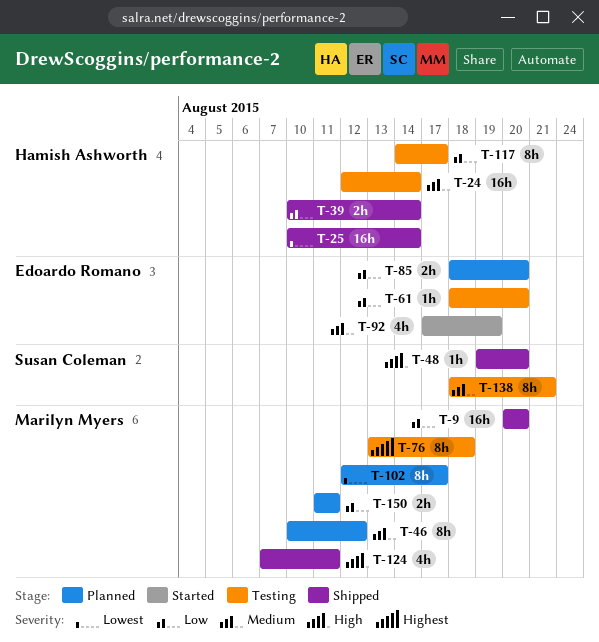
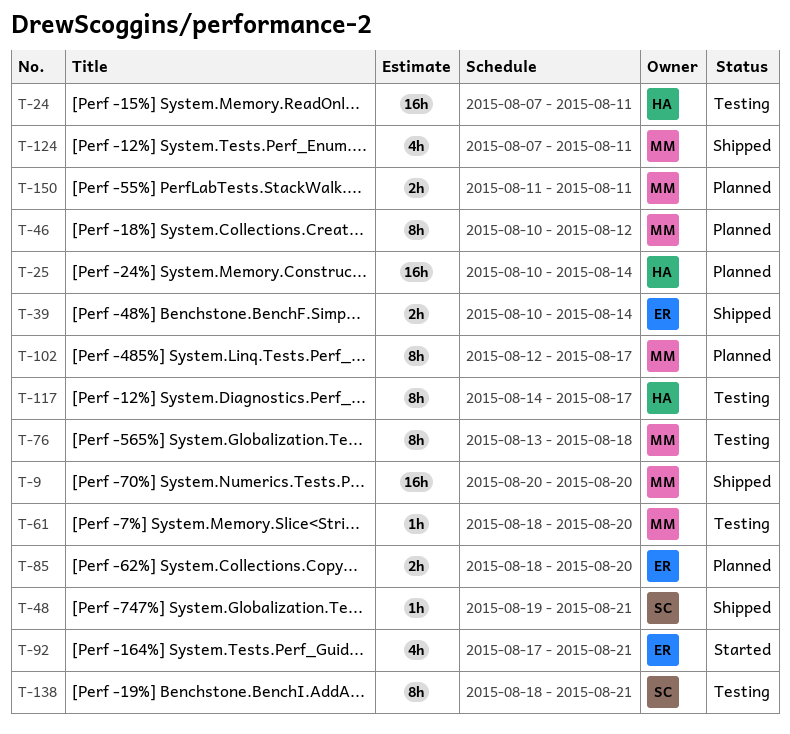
T-24, start: Aug 12 -> Aug 7
T-24, due: Aug 14 -> Aug 11
T-25, status: Shipped -> Planned
T-39, owner: Hamish Ashworth -> Edoardo Romano
T-48, due: Aug 20 -> Aug 21
T-61, owner: Edoardo Romano -> Marilyn Myers
T-92, due: Aug 19 -> Aug 21

